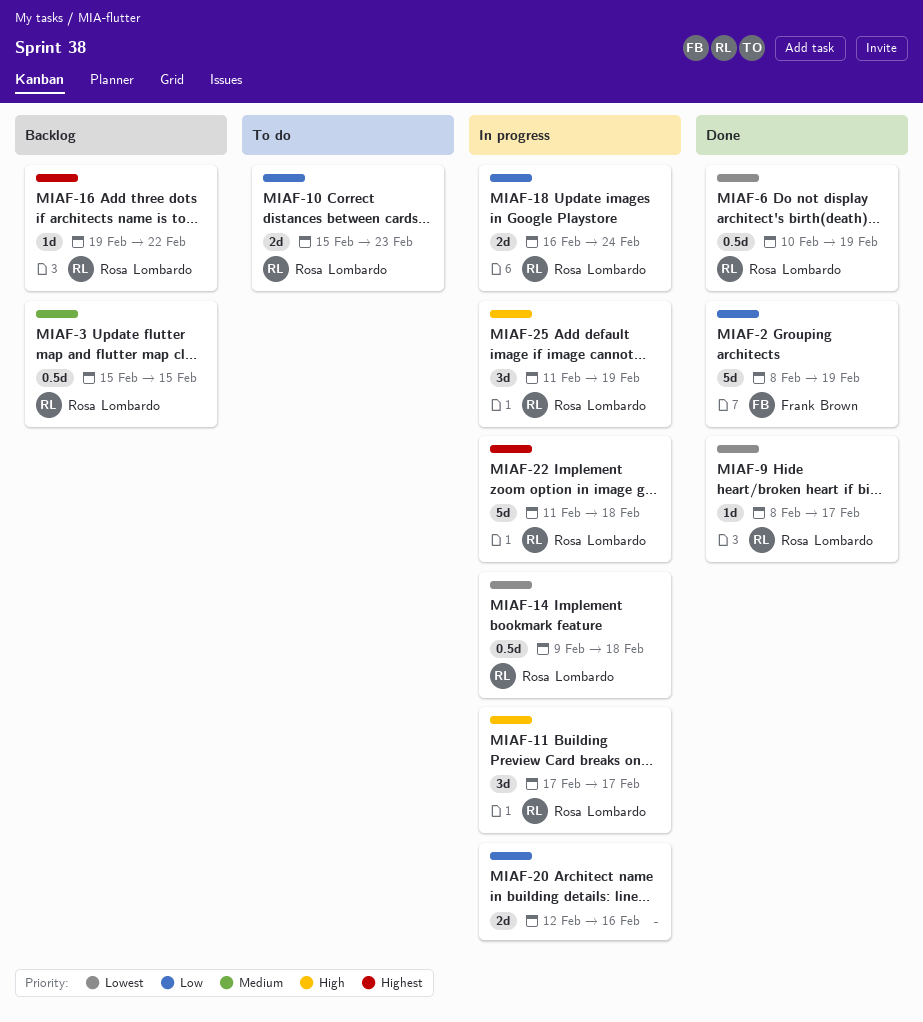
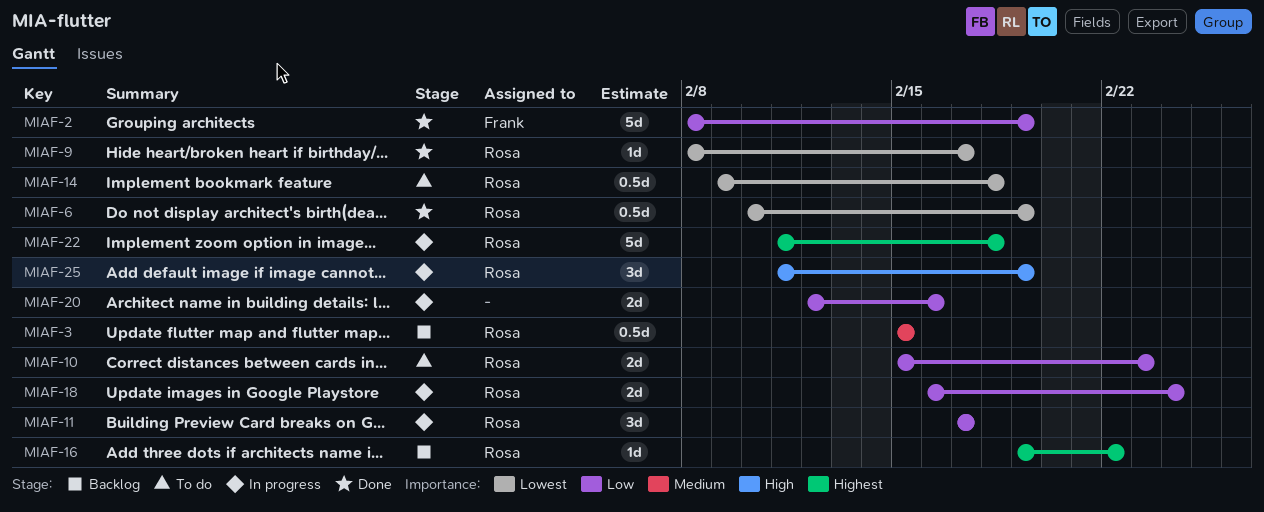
MIAF-11, priority: High -> Low
MIAF-14, status: In progress -> To do

